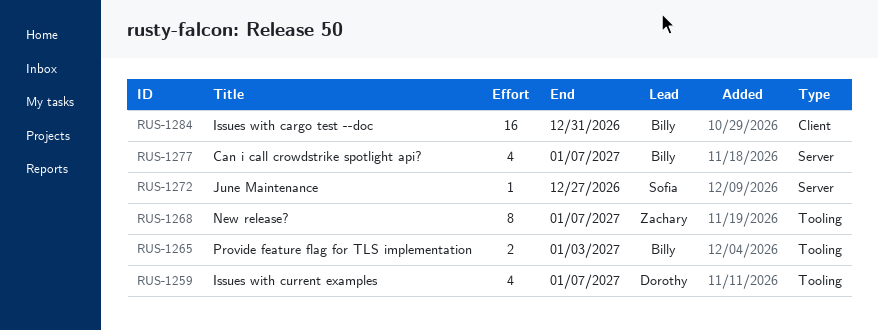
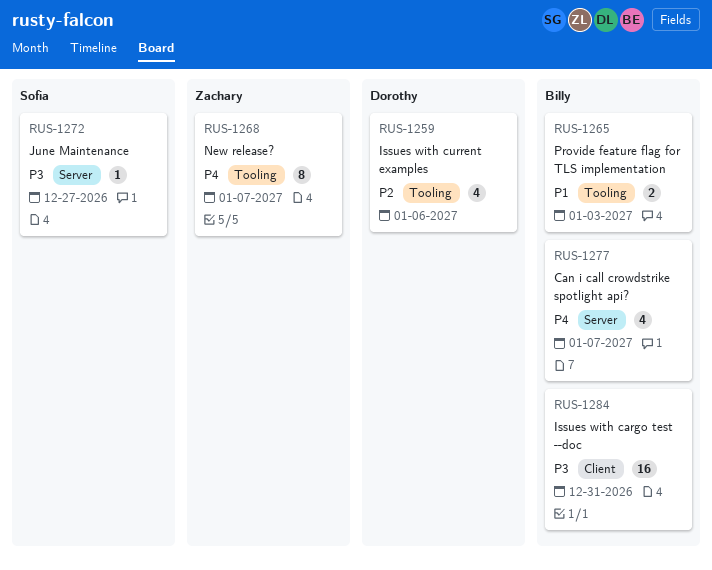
RUS-1259, due: Jan 7 -> Jan 6

